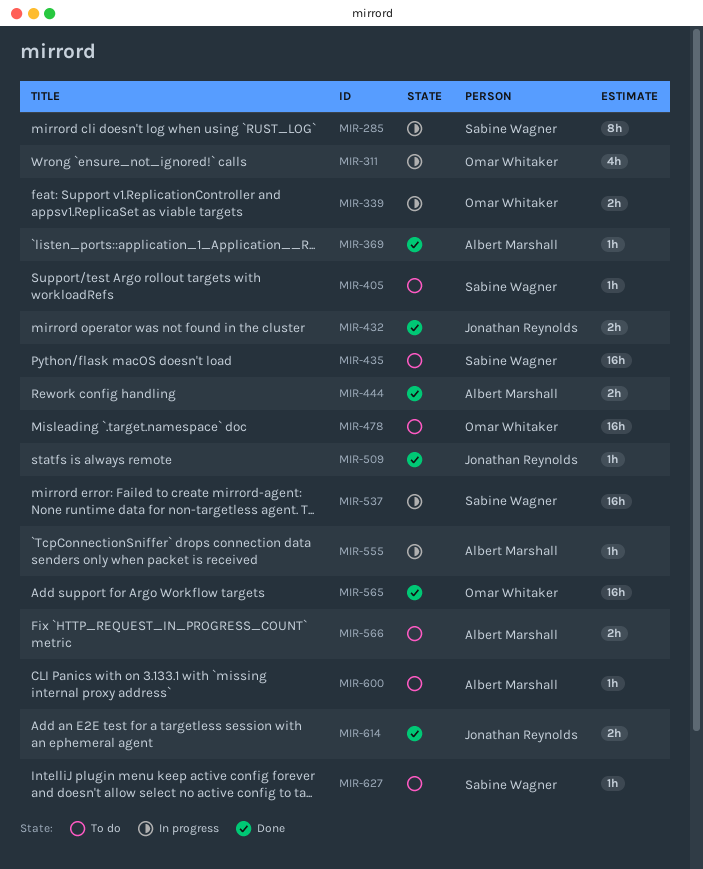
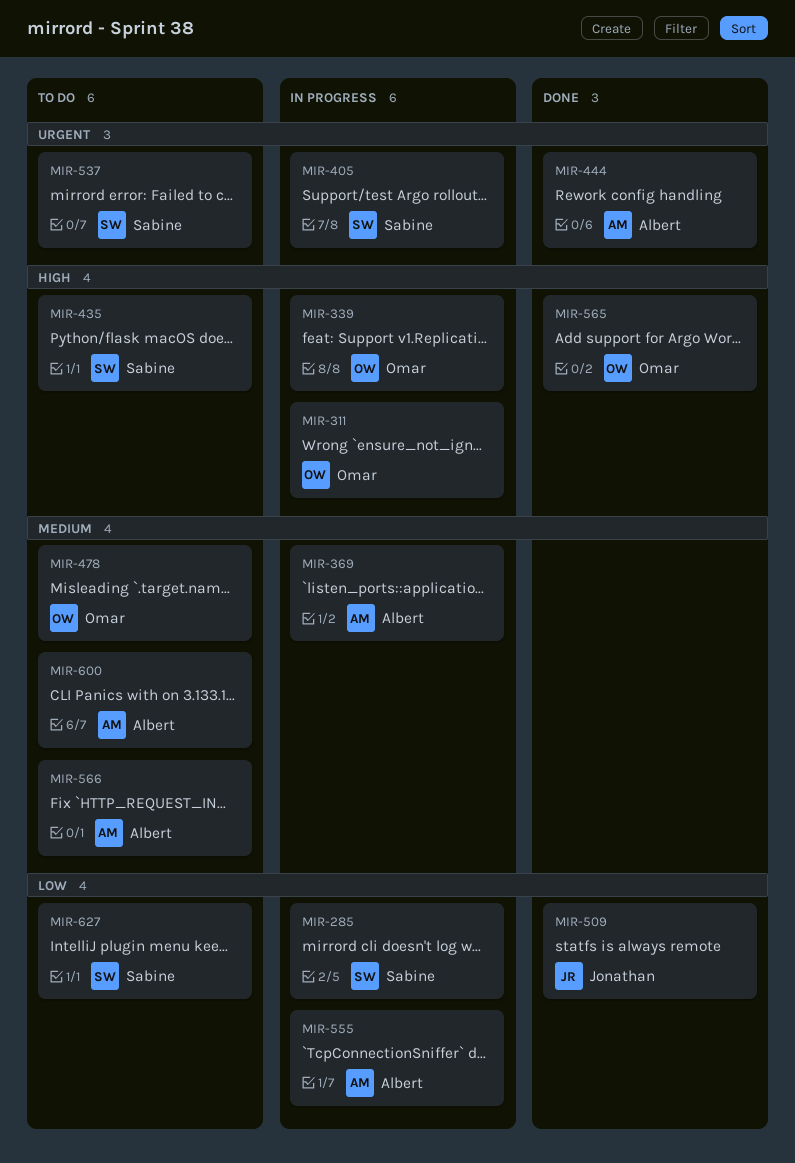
MIR-369, status: Done -> In progress
MIR-405, status: To do -> In progress
MIR-432: present -> none
MIR-537, status: In progress -> To do
MIR-614: present -> none

